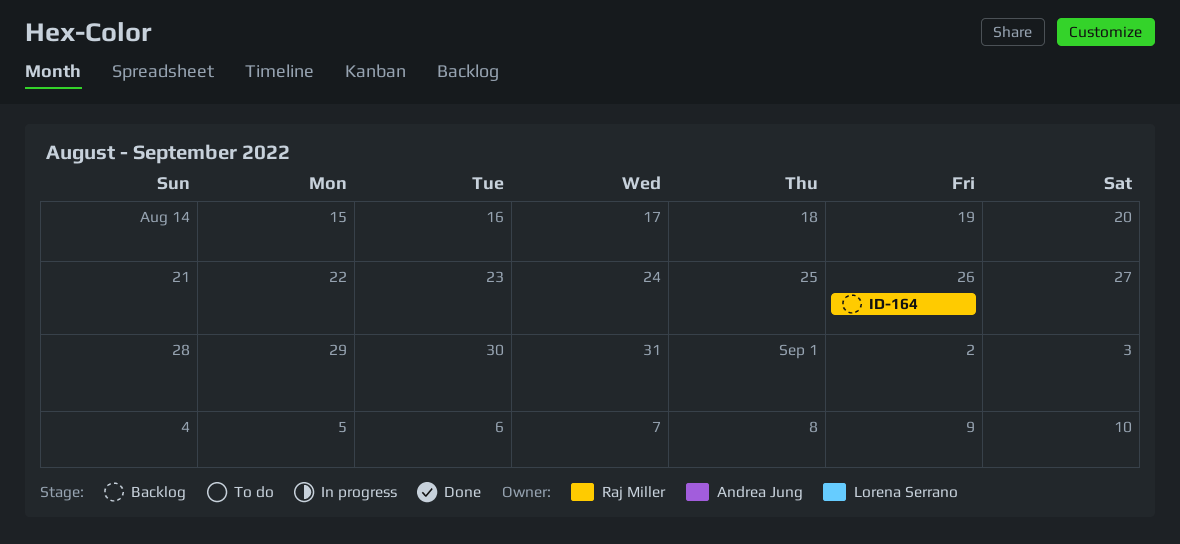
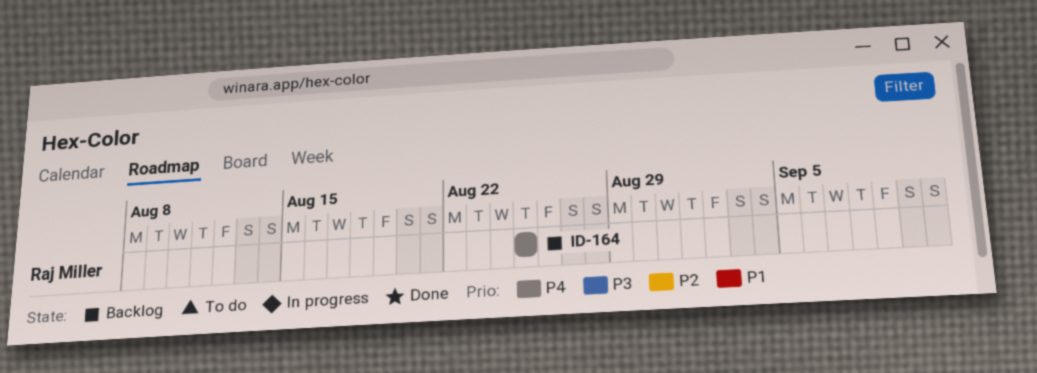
ID-164, start: Aug 26 -> Aug 25
ID-164, due: Aug 26 -> Aug 25

